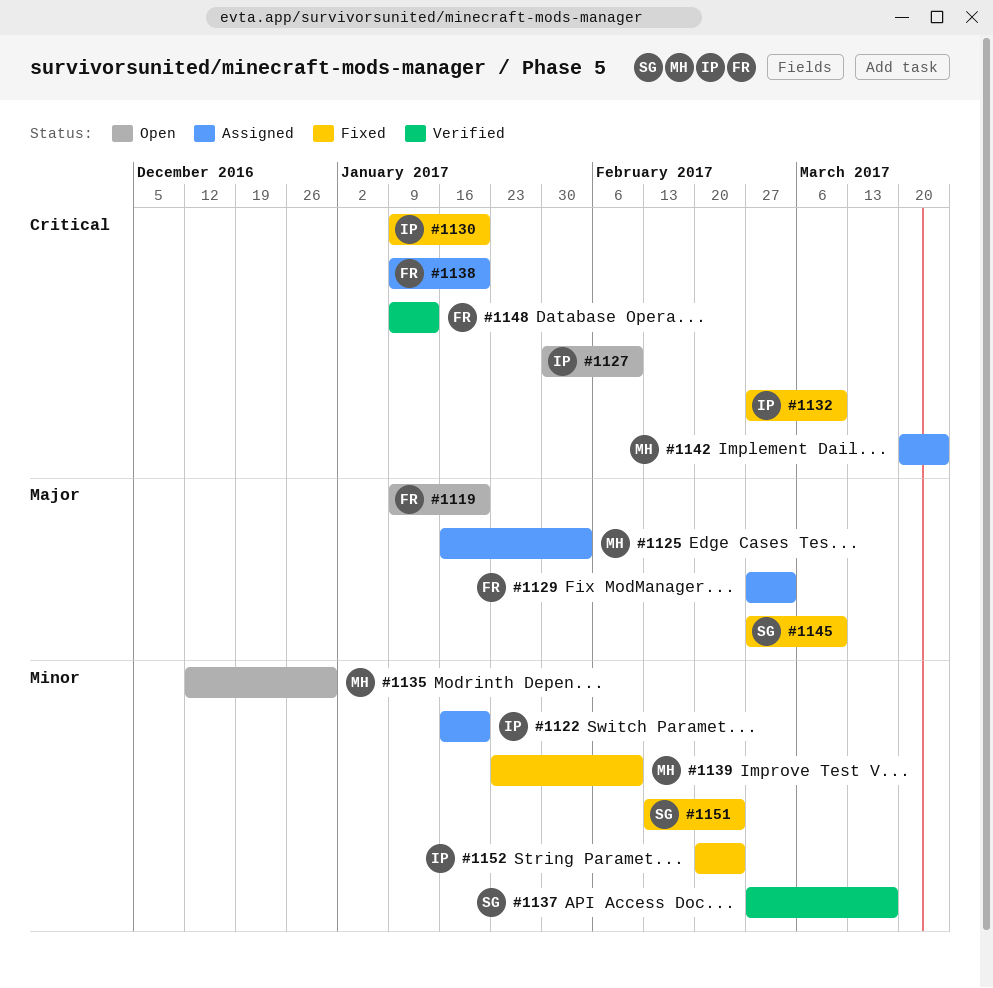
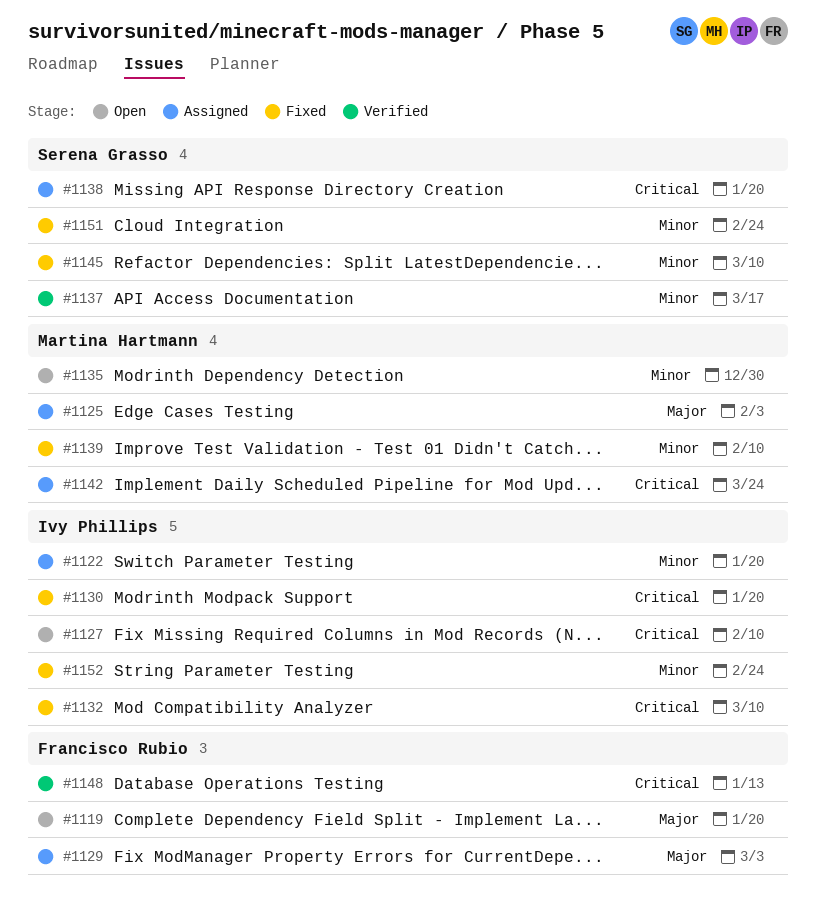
#1138, owner: Francisco Rubio -> Serena Grasso
#1145, priority: Major -> Minor

